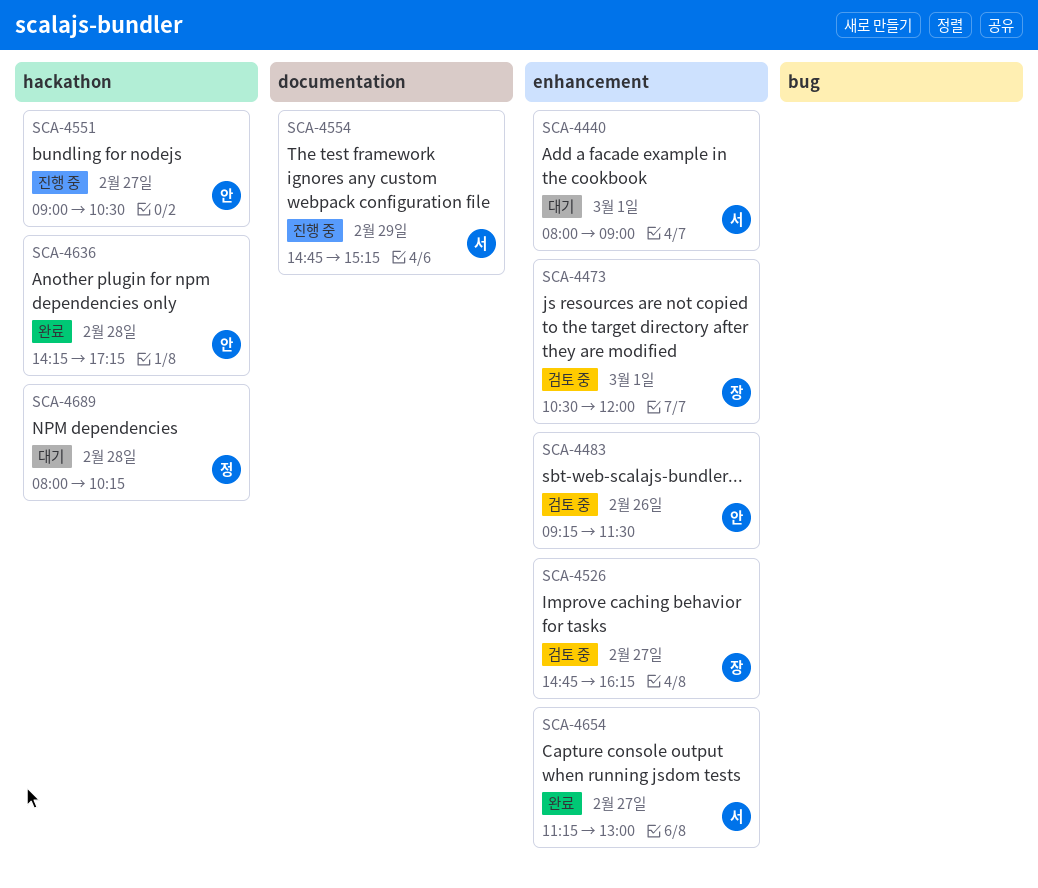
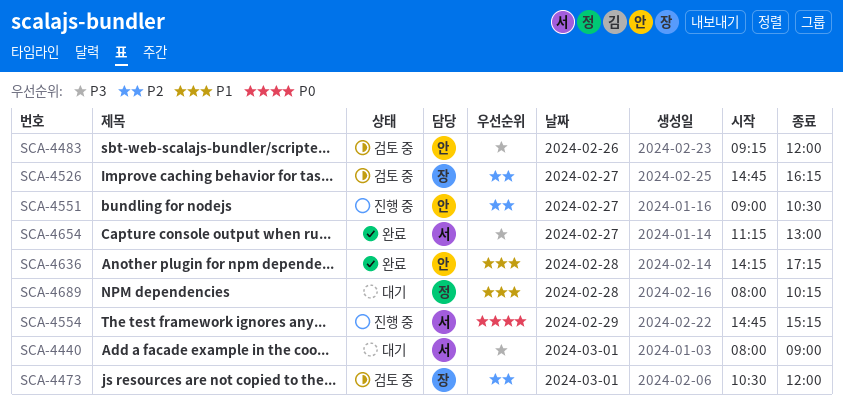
SCA-4483, ends: 11:30 -> 12:00

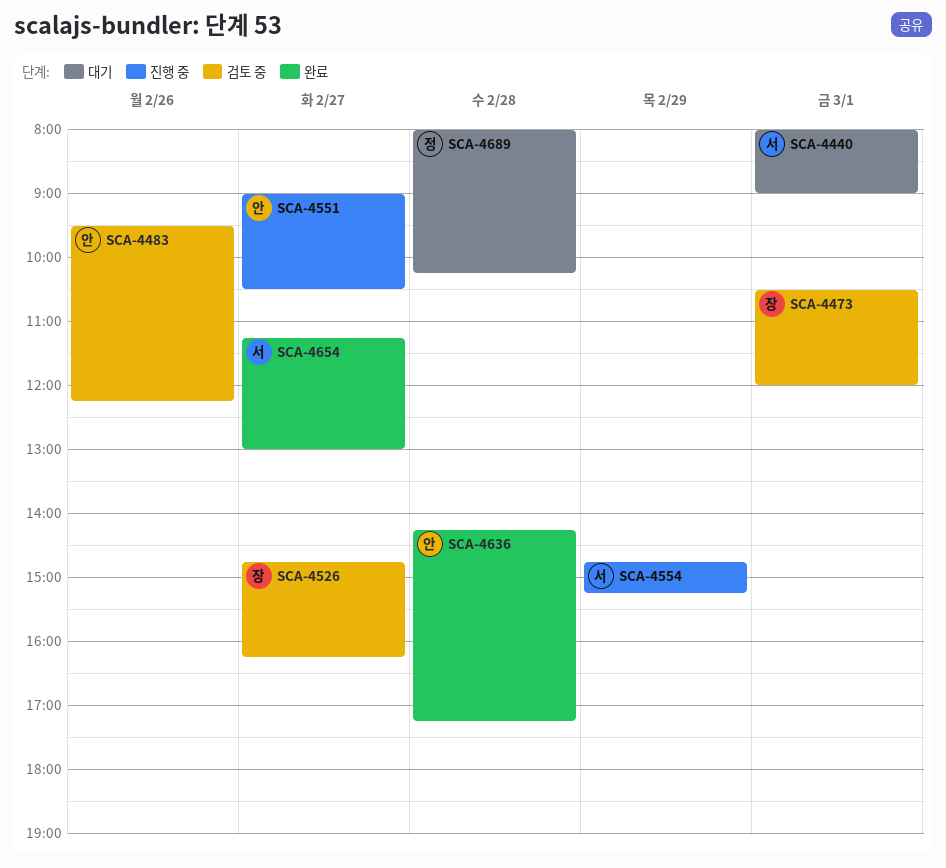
SCA-4483, begins: 09:15 -> 09:30
SCA-4483, ends: 12:00 -> 12:15

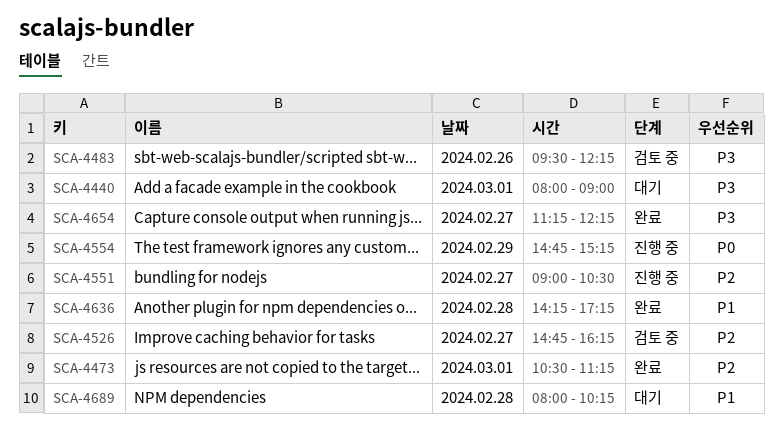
SCA-4473, status: 검토 중 -> 완료
SCA-4473, ends: 12:00 -> 11:15
SCA-4654, ends: 13:00 -> 12:15

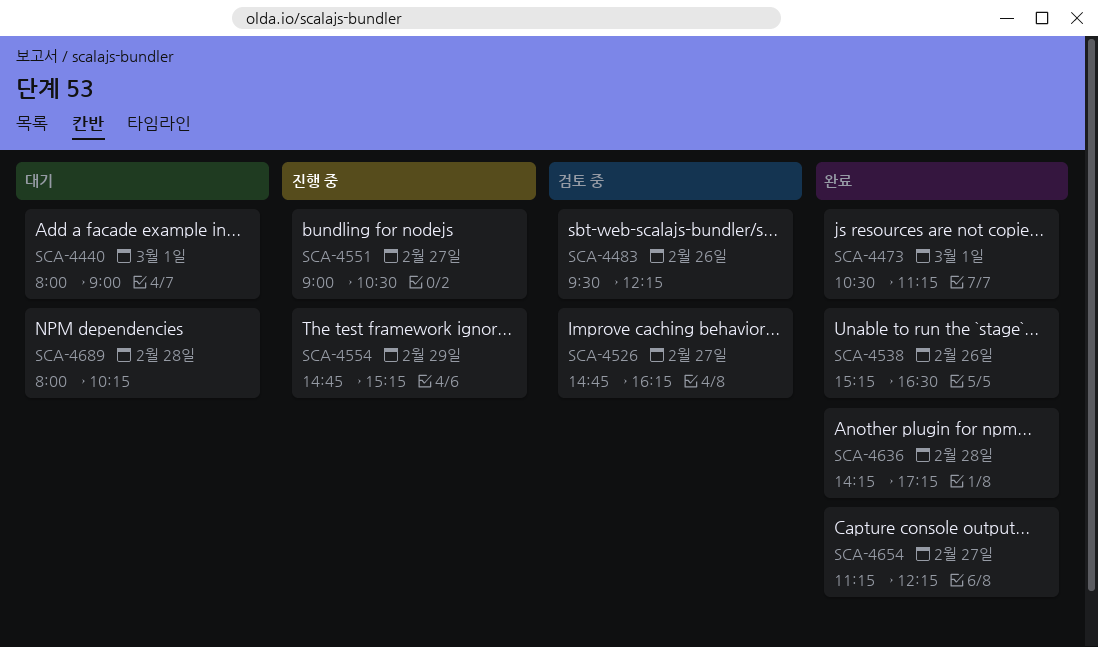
SCA-4538: none -> present

